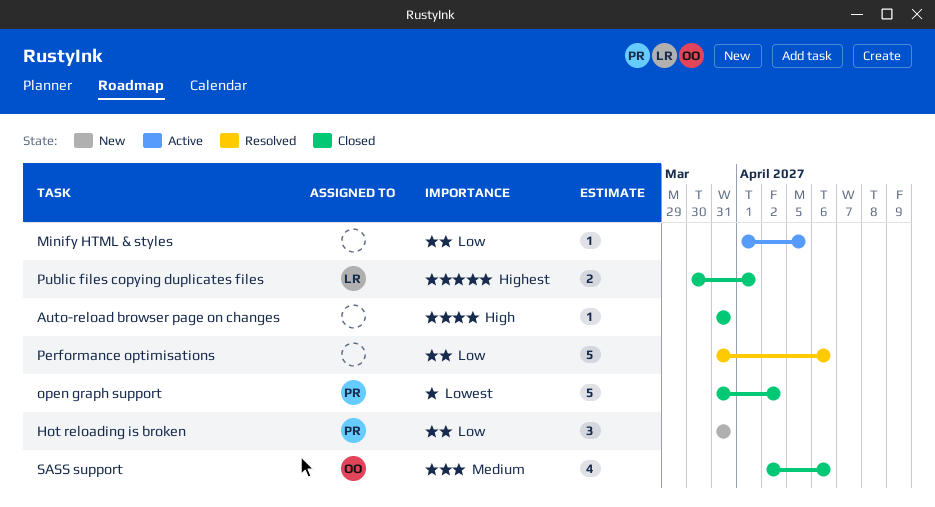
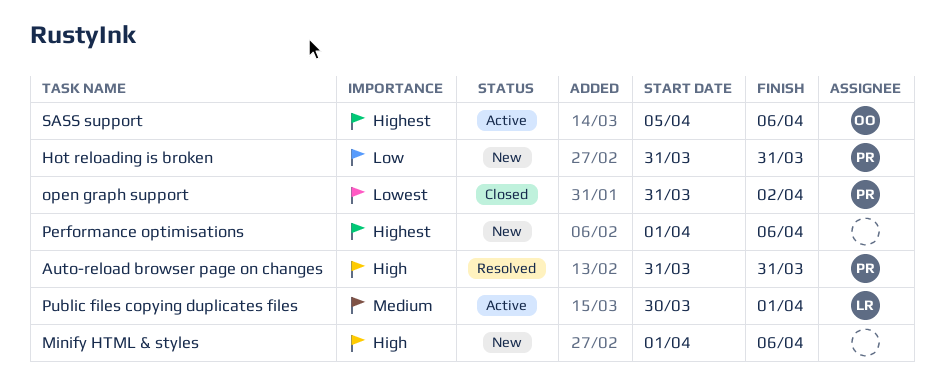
Auto-reload browser page on changes, status: Closed -> Resolved
Auto-reload browser page on changes, owner: none -> PR
Minify HTML & styles, status: Active -> New
Minify HTML & styles, priority: Low -> High
Minify HTML & styles, due: Apr 5 -> Apr 6
Performance optimisations, status: Resolved -> New
Performance optimisations, priority: Low -> Highest
Performance optimisations, start: Mar 31 -> Apr 1
Public files copying duplicates files, status: Closed -> Active
Public files copying duplicates files, priority: Highest -> Medium
SASS support, status: Closed -> Active
SASS support, priority: Medium -> Highest
SASS support, start: Apr 2 -> Apr 5

